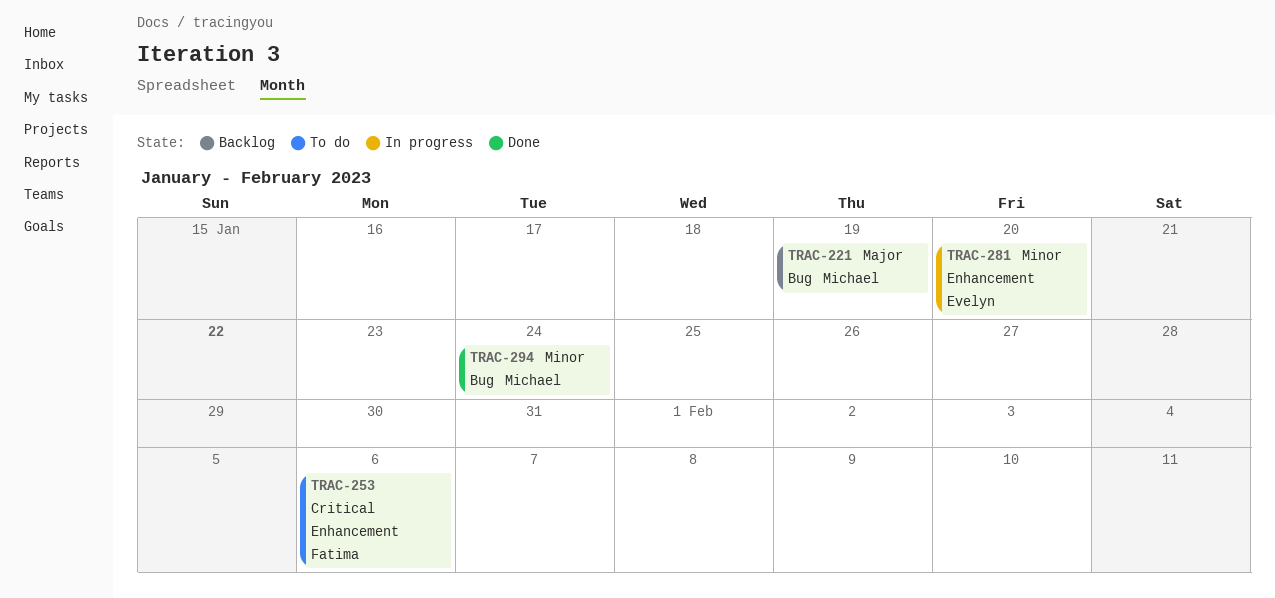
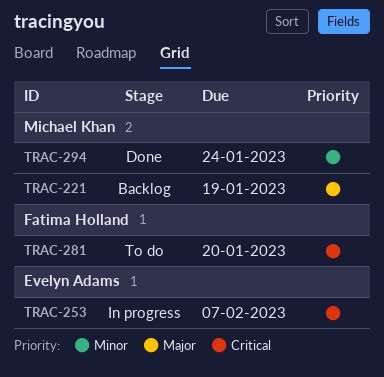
TRAC-253, status: To do -> In progress
TRAC-253, owner: Fatima Holland -> Evelyn Adams
TRAC-253, due: Feb 6 -> Feb 7
TRAC-281, status: In progress -> To do
TRAC-281, owner: Evelyn Adams -> Fatima Holland
TRAC-281, priority: Minor -> Critical

